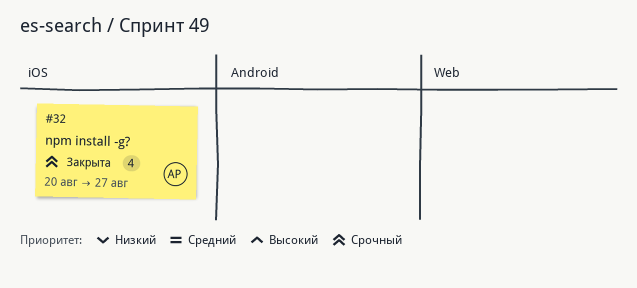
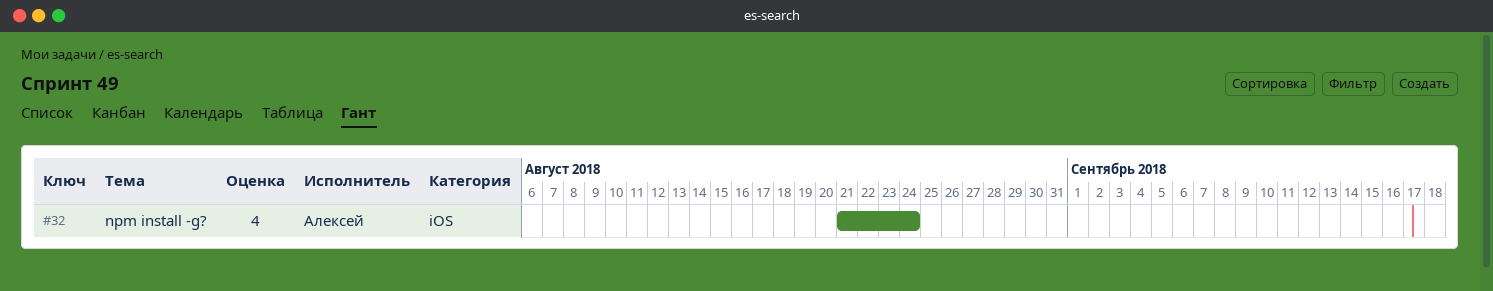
#32, start: Aug 20 -> Aug 21
#32, due: Aug 27 -> Aug 24

